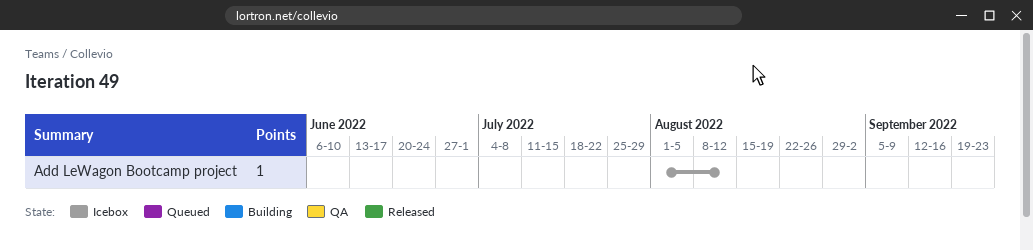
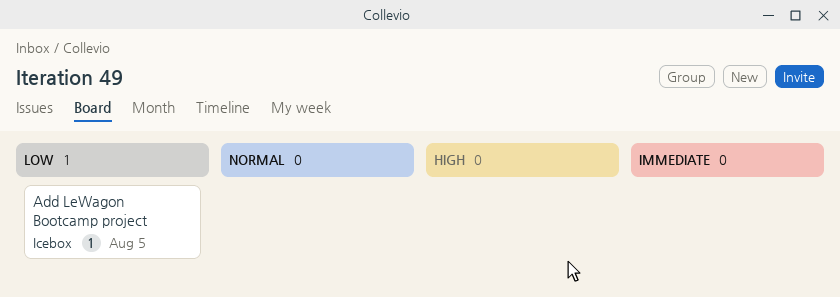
Add LeWagon Bootcamp project, due: Aug 12 -> Aug 5

